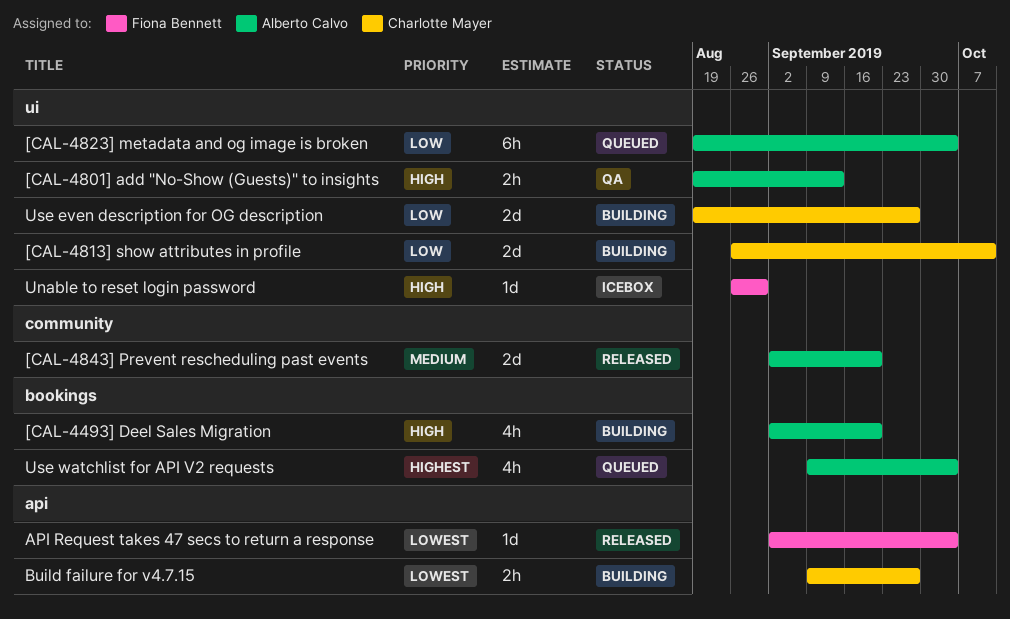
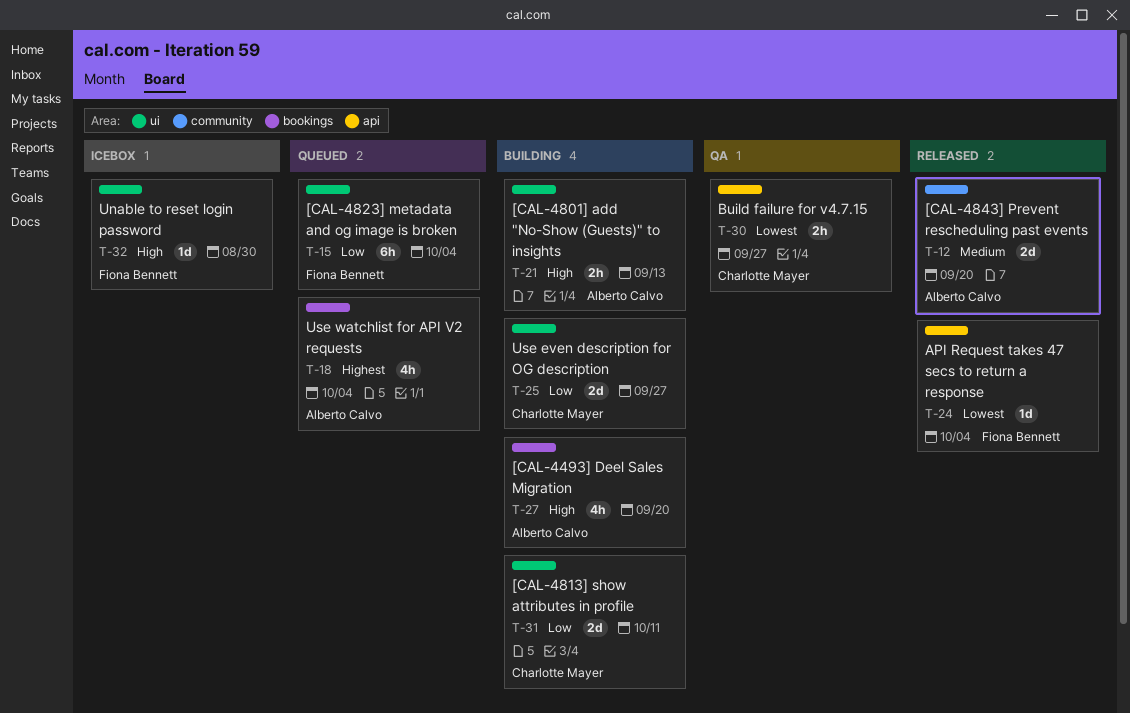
[CAL-4801] add "No-Show (Guests)" to insights, status: QA -> Building
[CAL-4823] metadata and og image is broken, owner: Alberto Calvo -> Fiona Bennett
Build failure for v4.7.15, status: Building -> QA

